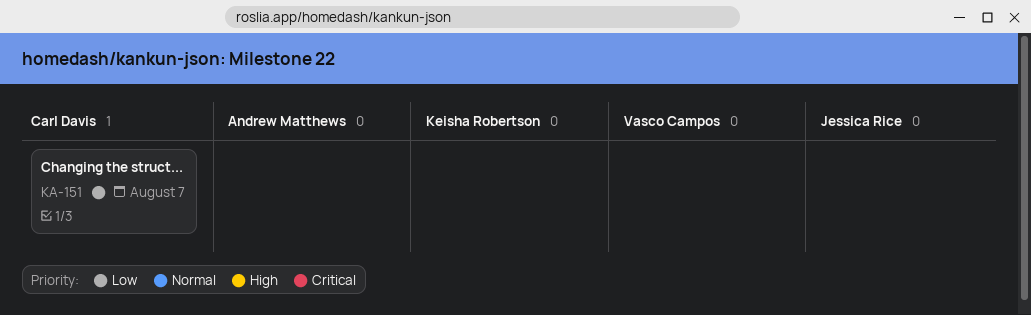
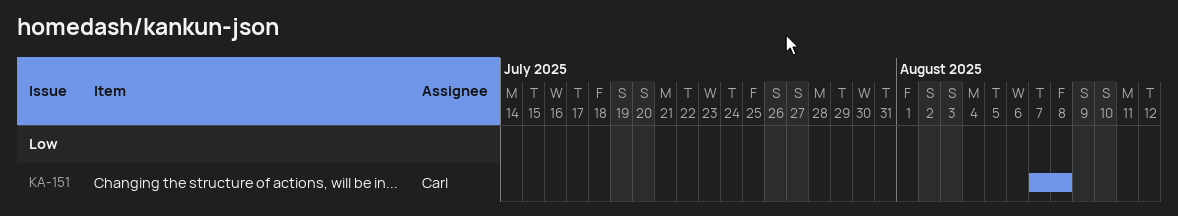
KA-151, due: Aug 7 -> Aug 8

